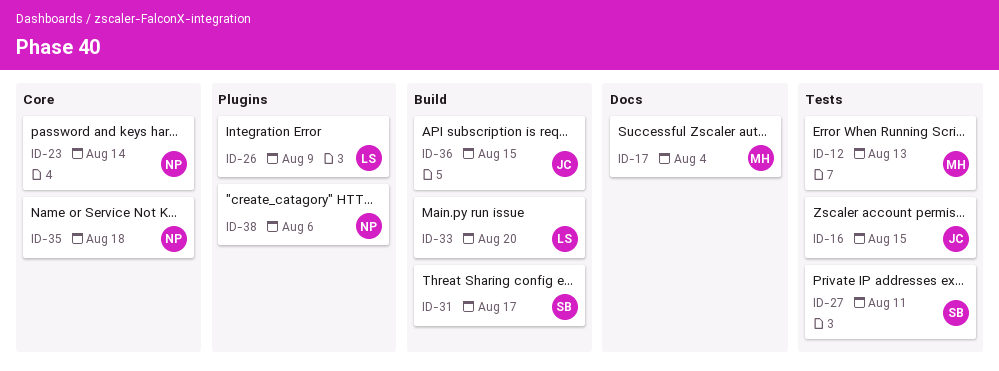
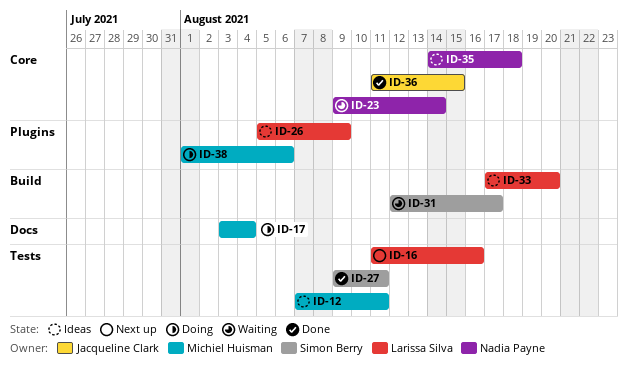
ID-12, due: Aug 13 -> Aug 11
ID-16, owner: Jacqueline Clark -> Larissa Silva
ID-16, due: Aug 15 -> Aug 16
ID-36, label: Build -> Core
ID-38, owner: Nadia Payne -> Michiel Huisman

